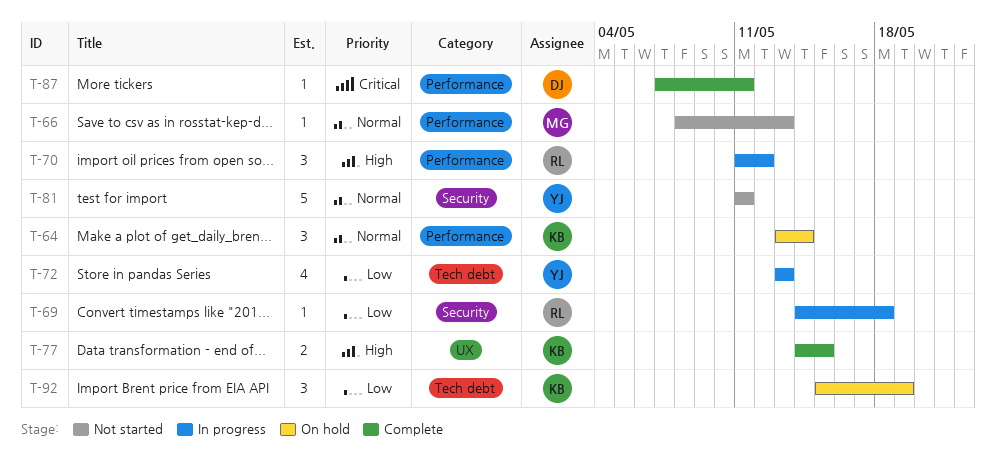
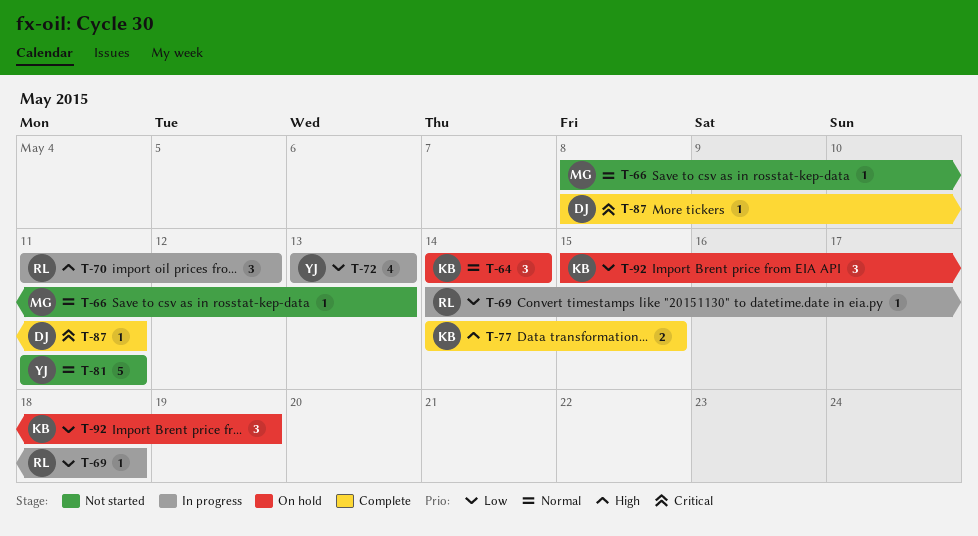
T-64, start: May 13 -> May 14
T-87, start: May 7 -> May 8

